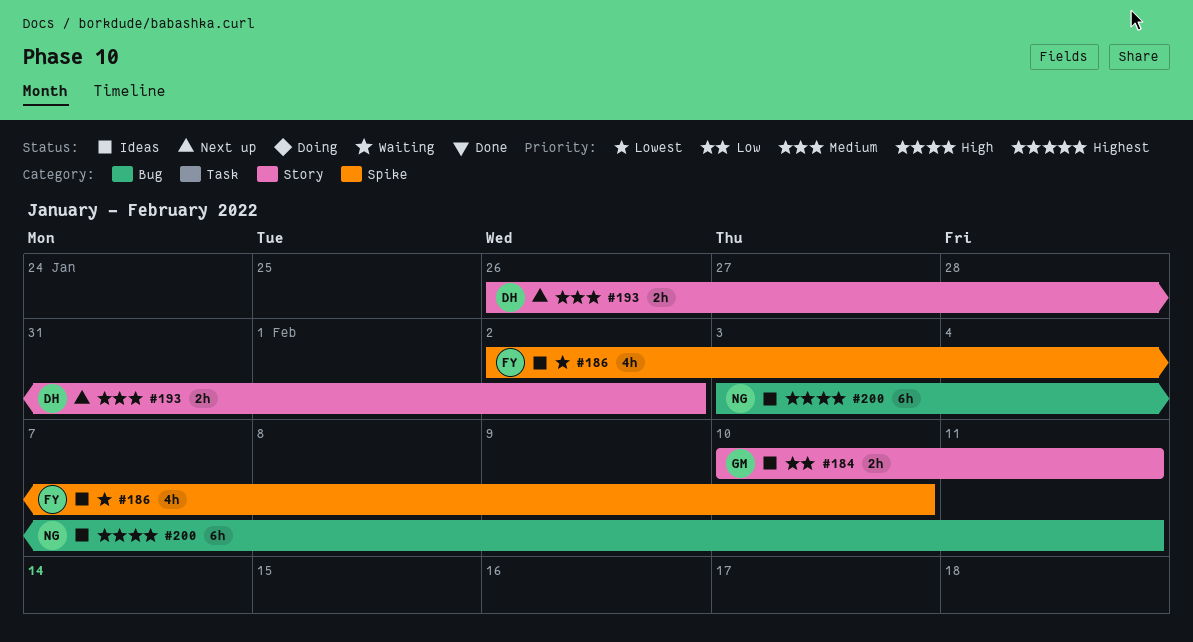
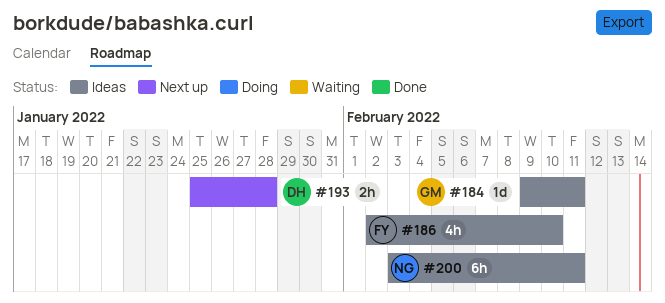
#184, estimate: 2h -> 1d
#184, start: Feb 10 -> Feb 9
#193, start: Jan 26 -> Jan 25
#193, due: Feb 2 -> Jan 28

